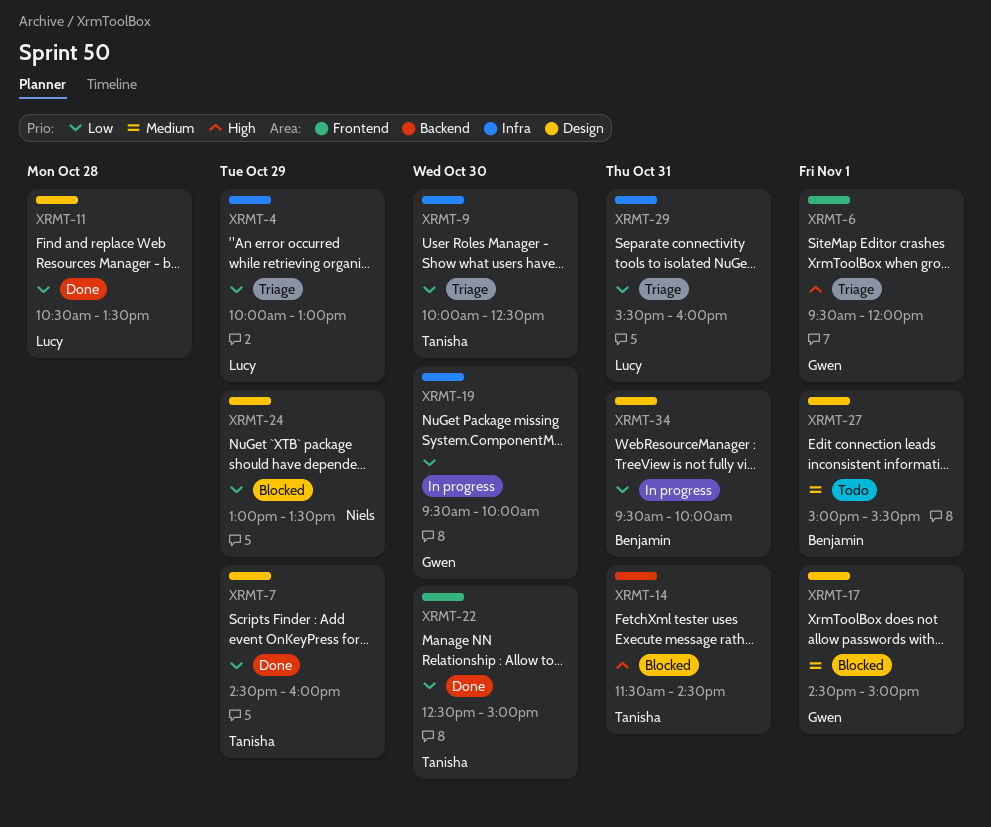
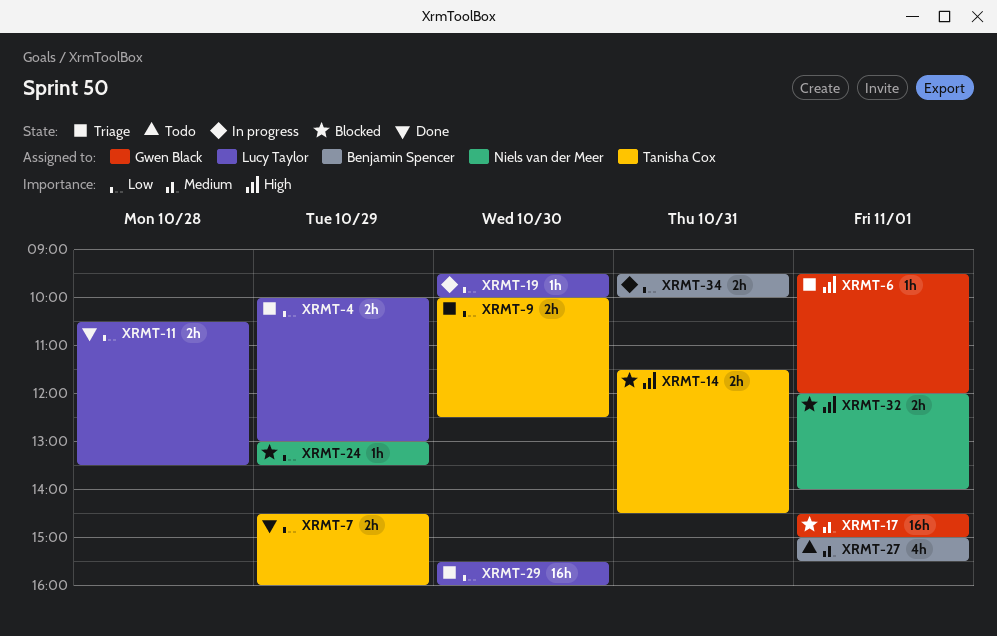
XRMT-19, owner: Gwen Black -> Lucy Taylor
XRMT-22: present -> none
XRMT-29, day: Oct 31 -> Oct 30
XRMT-32: none -> present

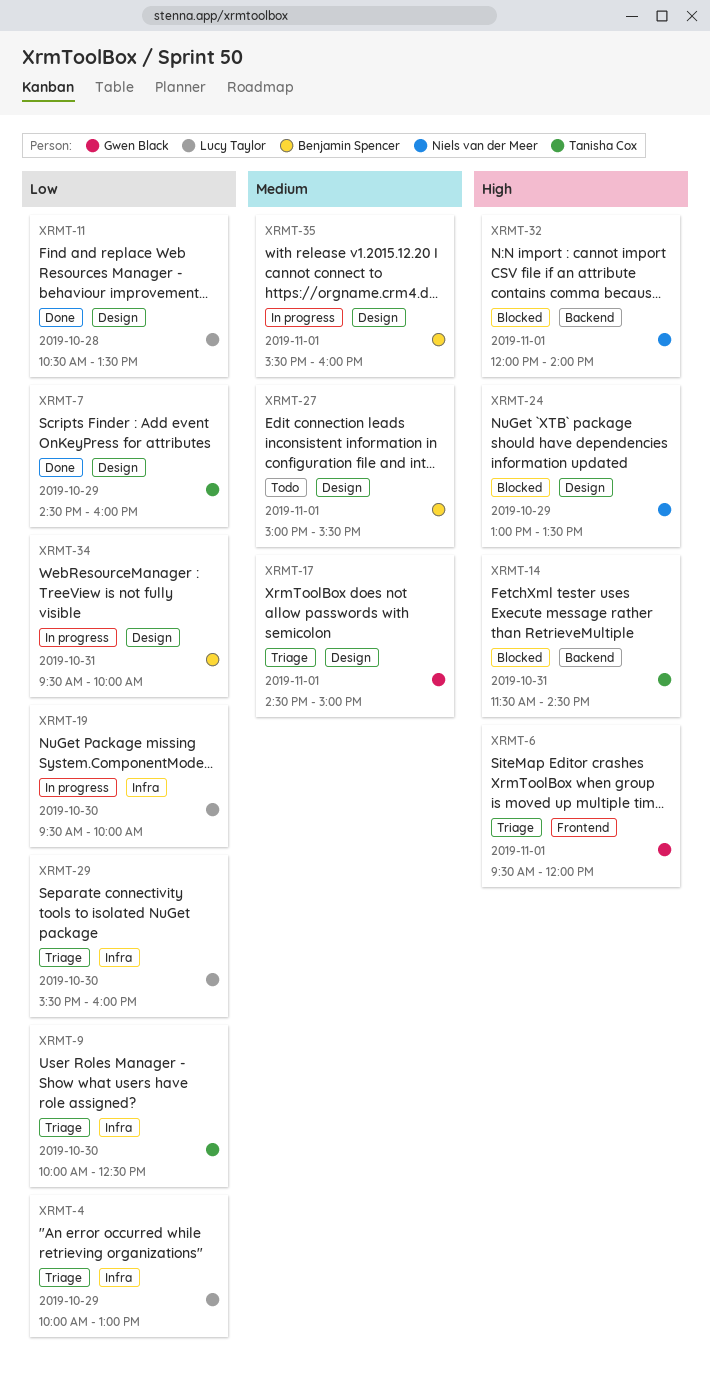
XRMT-17, status: Blocked -> Triage
XRMT-24, priority: Low -> High
XRMT-35: none -> present

